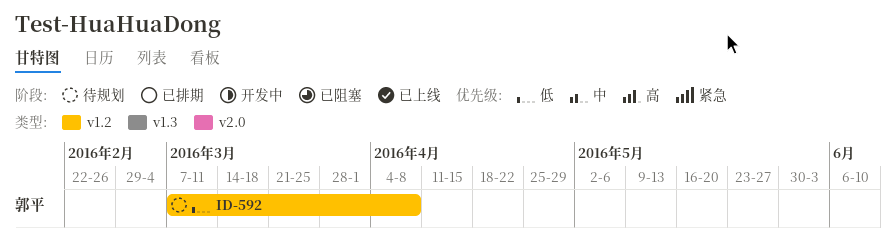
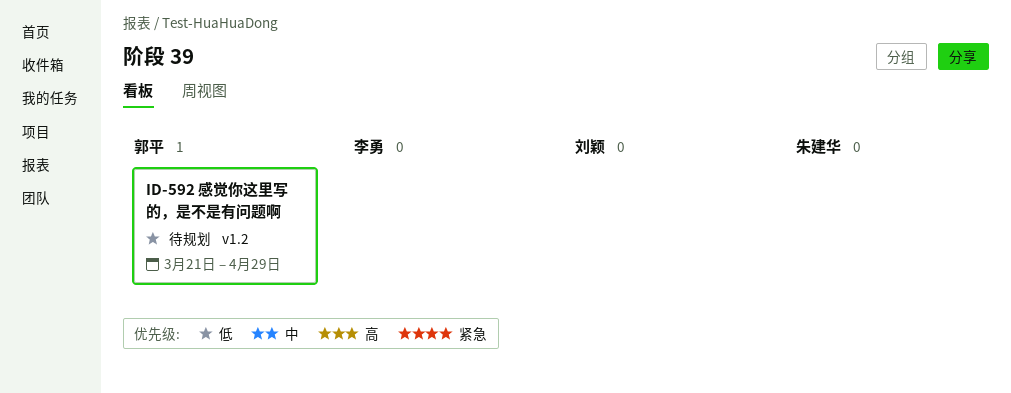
ID-592, start: Mar 7 -> Mar 21
ID-592, due: Apr 8 -> Apr 29

